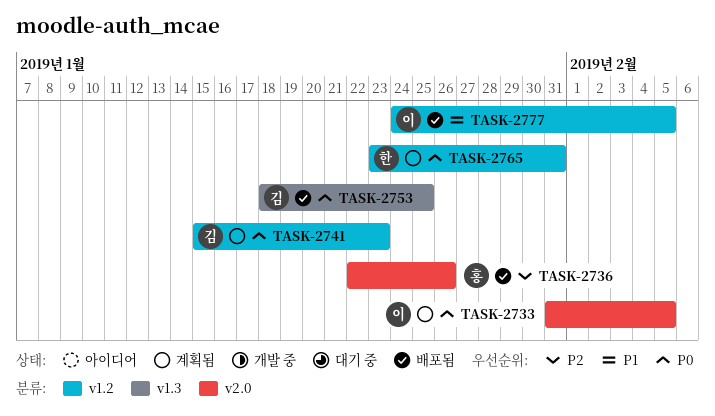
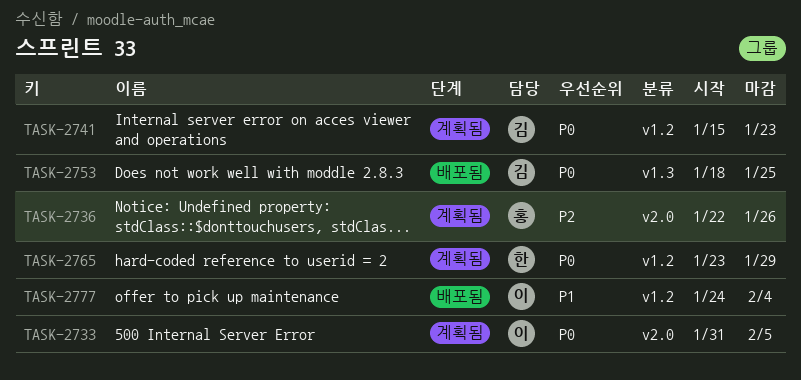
TASK-2736, status: 배포됨 -> 계획됨
TASK-2765, due: Jan 31 -> Jan 29
TASK-2777, due: Feb 5 -> Feb 4

